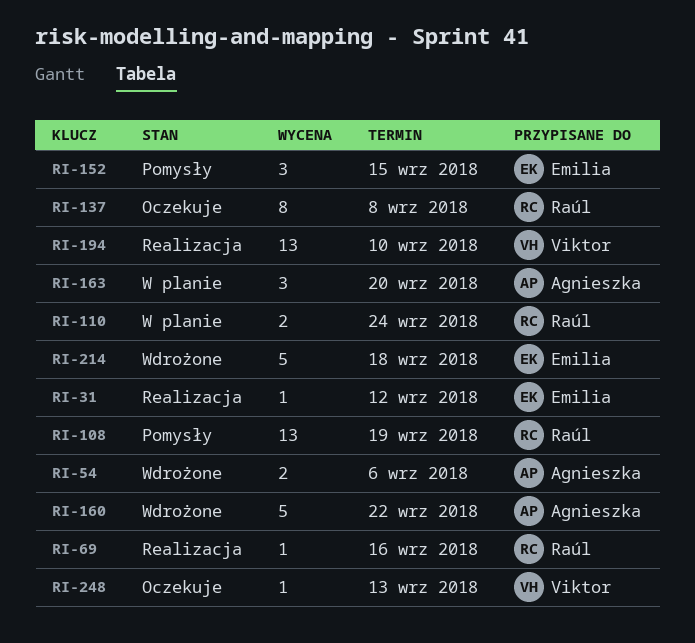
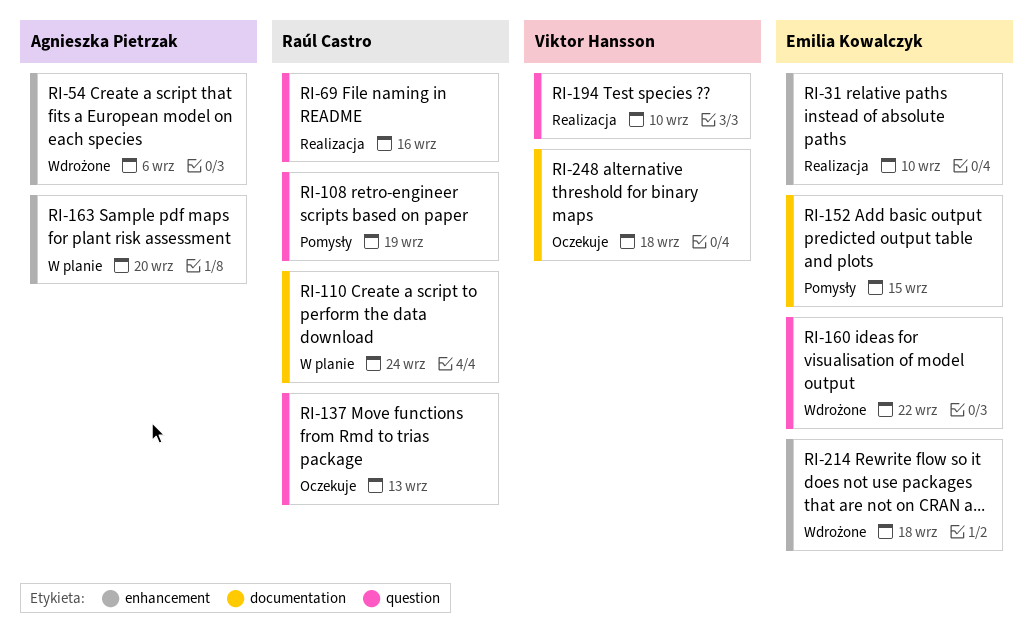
RI-31, due: Sep 12 -> Sep 10
RI-137, due: Sep 8 -> Sep 13
RI-160, owner: Agnieszka Pietrzak -> Emilia Kowalczyk
RI-248, due: Sep 13 -> Sep 18

